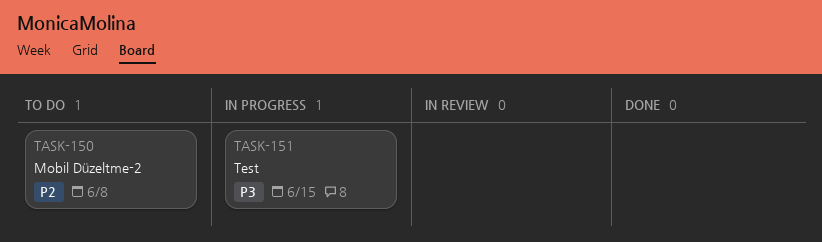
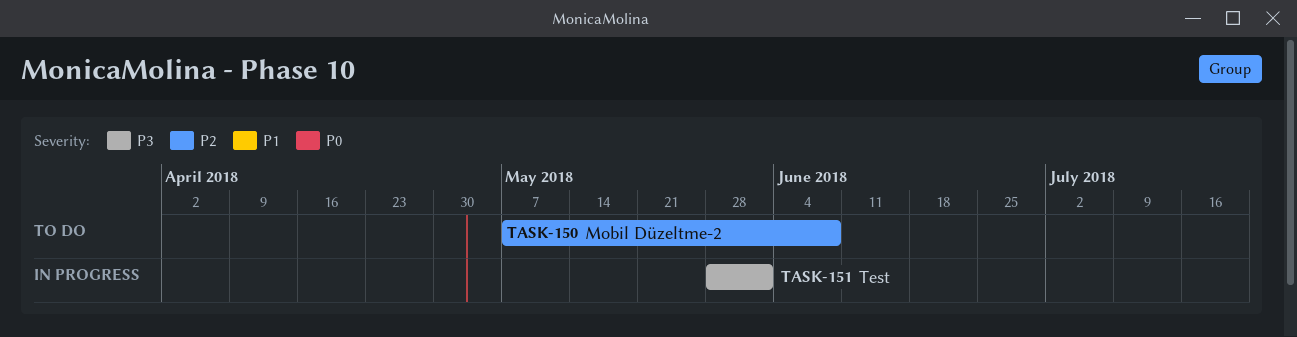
TASK-151, due: Jun 15 -> Jun 1

